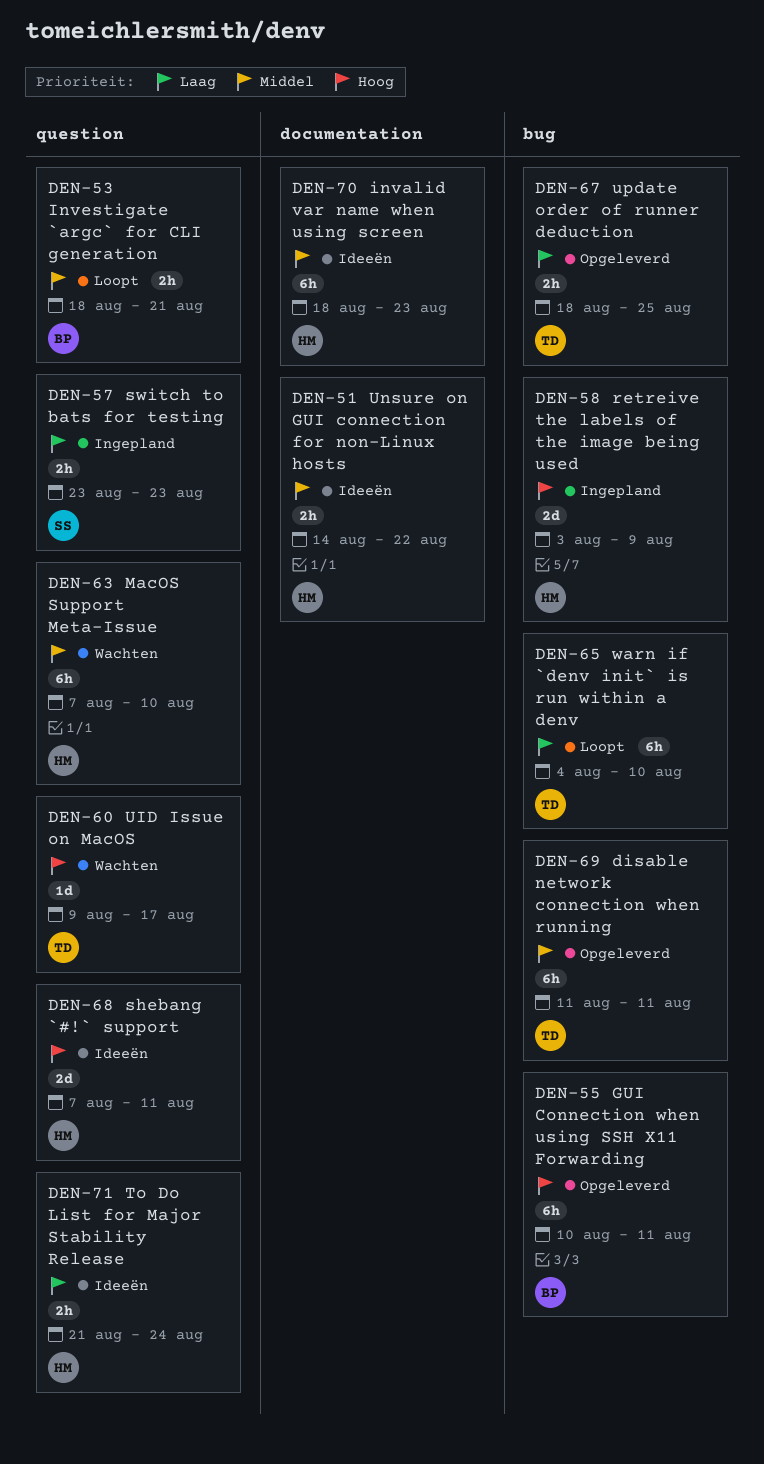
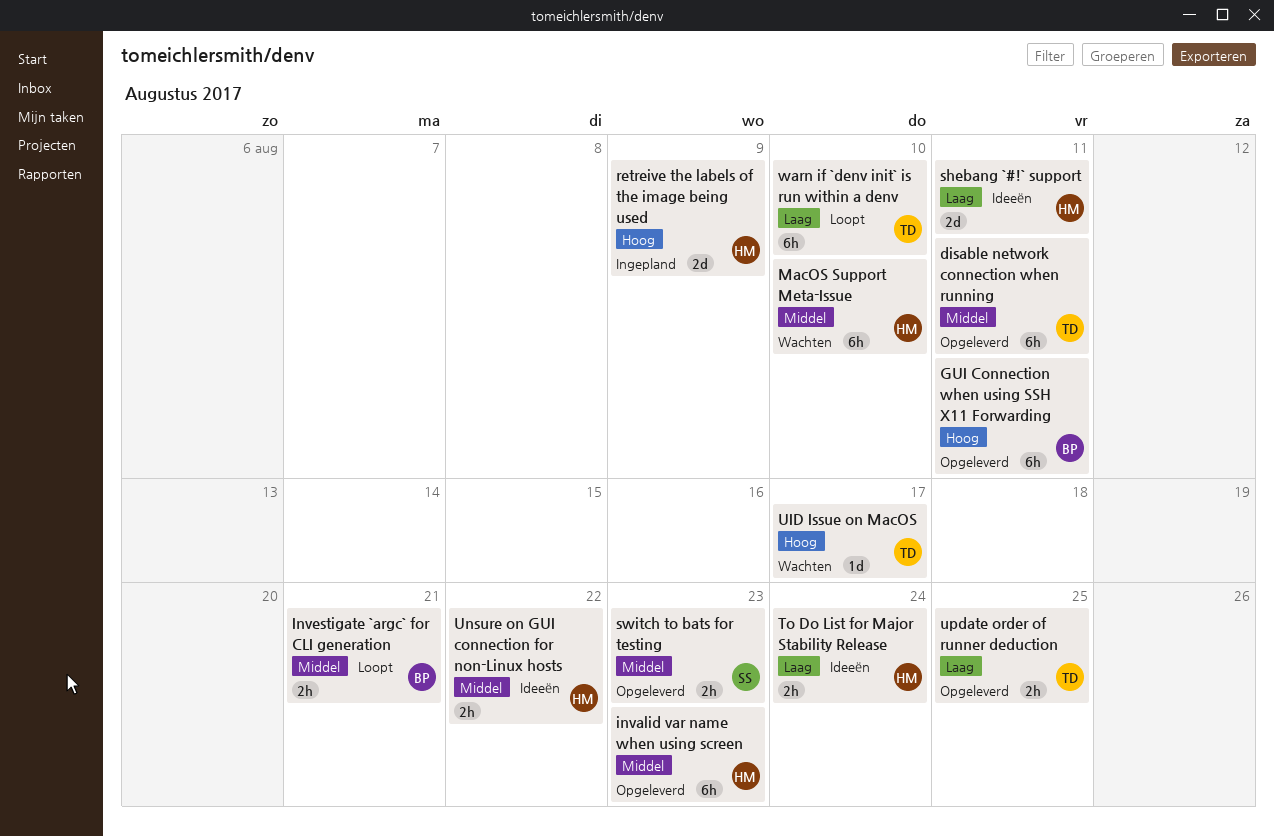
invalid var name when using screen, status: Ideeën -> Opgeleverd
shebang `#!` support, priority: Hoog -> Laag
switch to bats for testing, status: Ingepland -> Opgeleverd
switch to bats for testing, priority: Laag -> Middel

